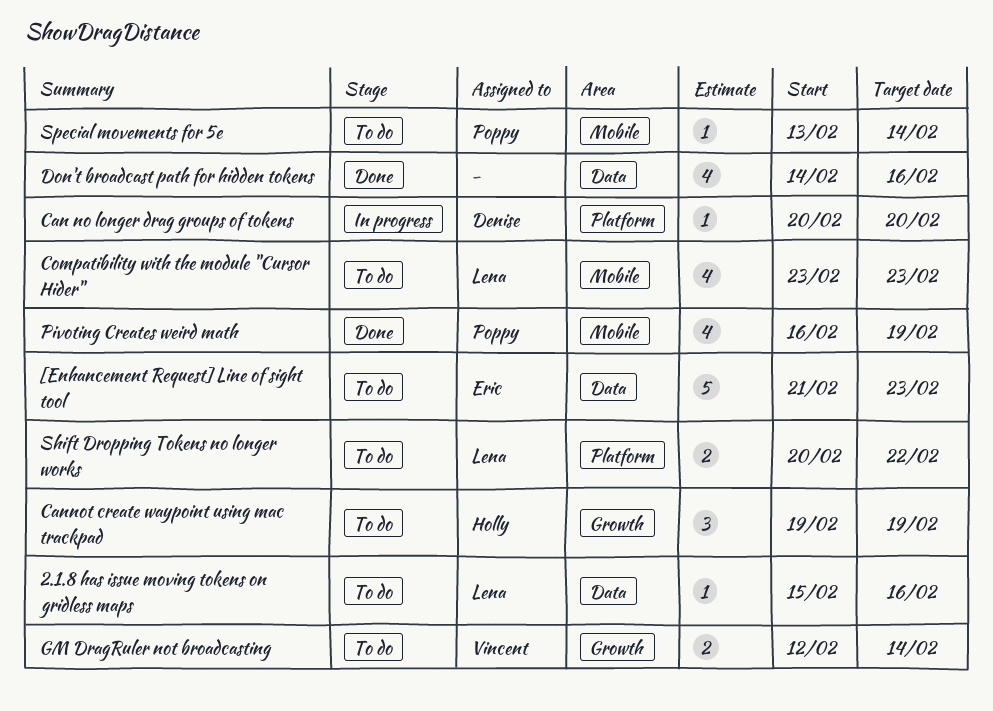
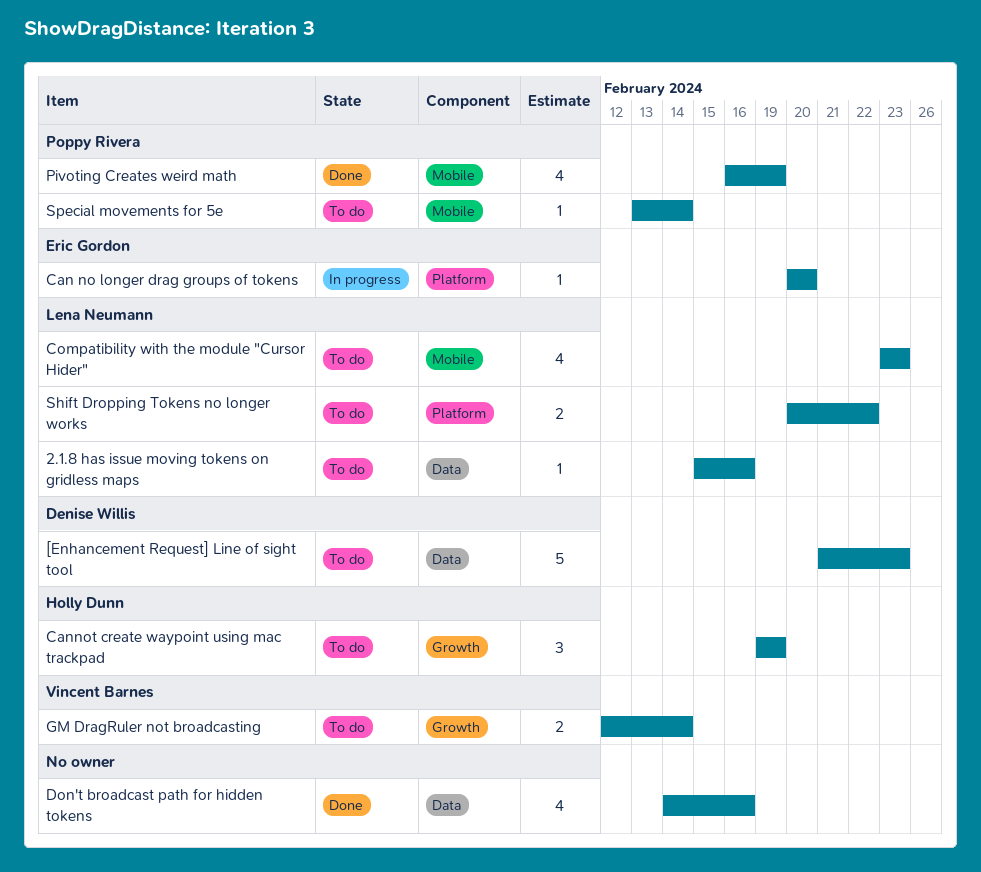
[Enhancement Request] Line of sight tool, owner: Eric Gordon -> Denise Willis
Can no longer drag groups of tokens, owner: Denise Willis -> Eric Gordon

